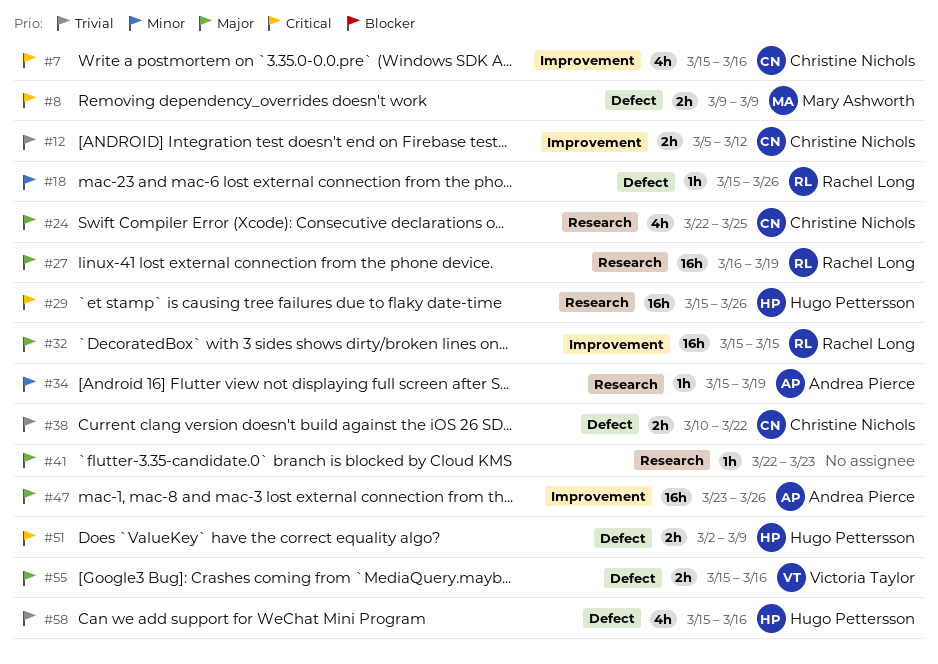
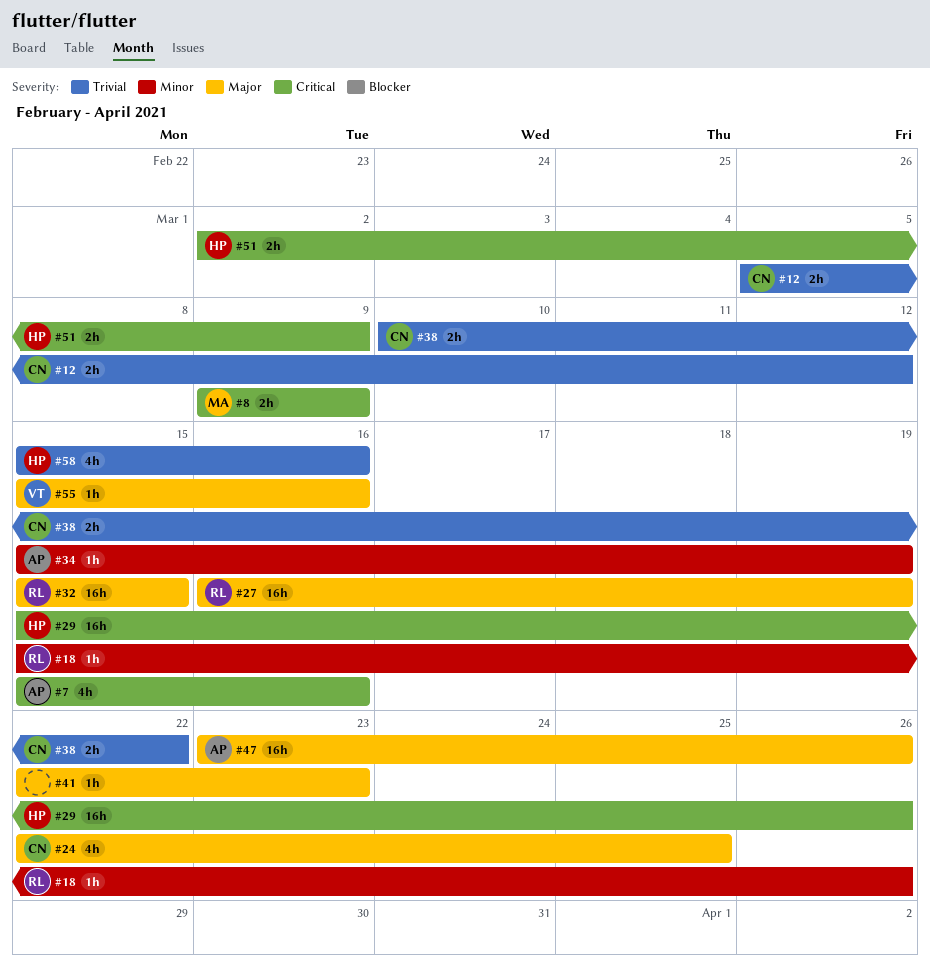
#7, owner: Christine Nichols -> Andrea Pierce
#55, estimate: 2h -> 1h

